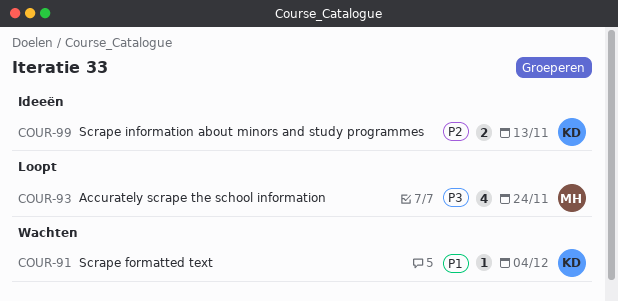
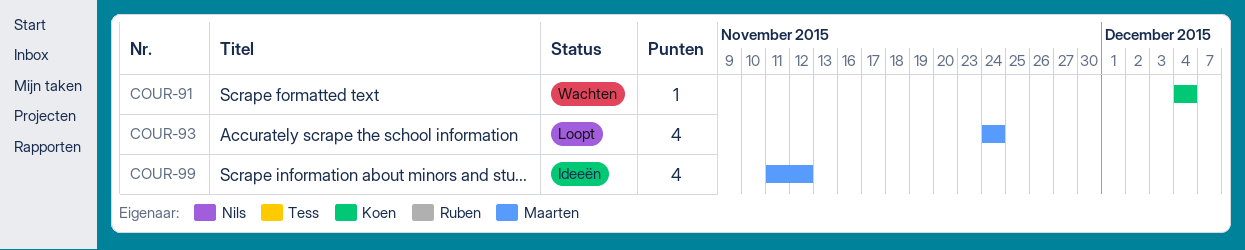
COUR-99, owner: Koen -> Maarten
COUR-99, estimate: 2 -> 4
COUR-99, due: Nov 13 -> Nov 12

